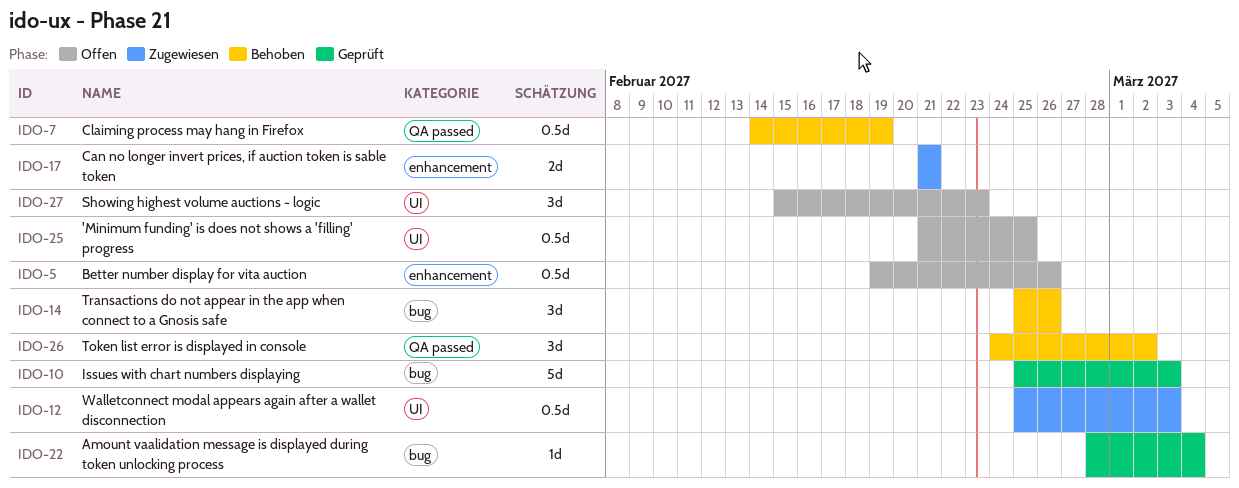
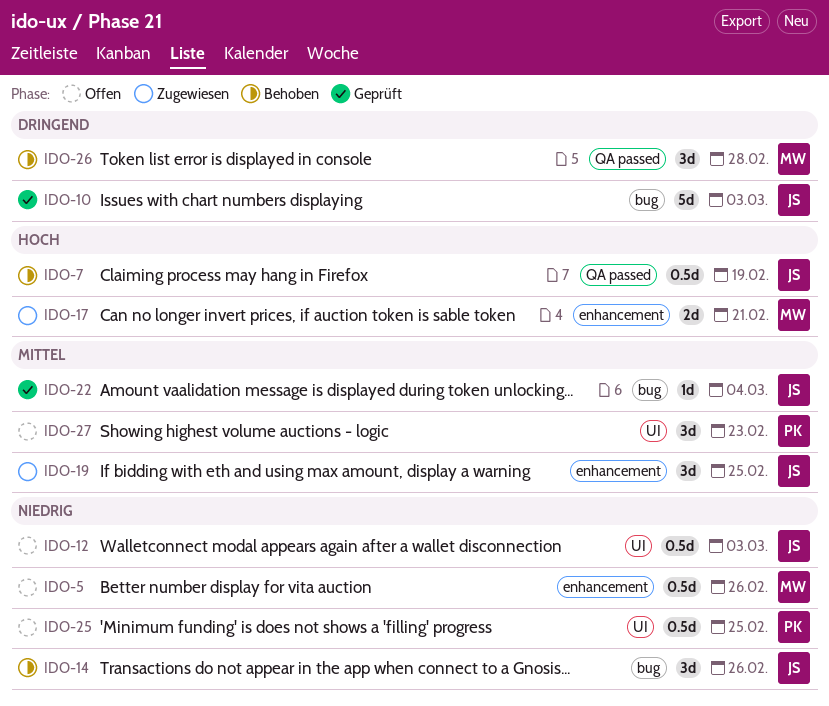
IDO-12, status: Zugewiesen -> Offen
IDO-19: none -> present
IDO-26, due: Mar 2 -> Feb 28

